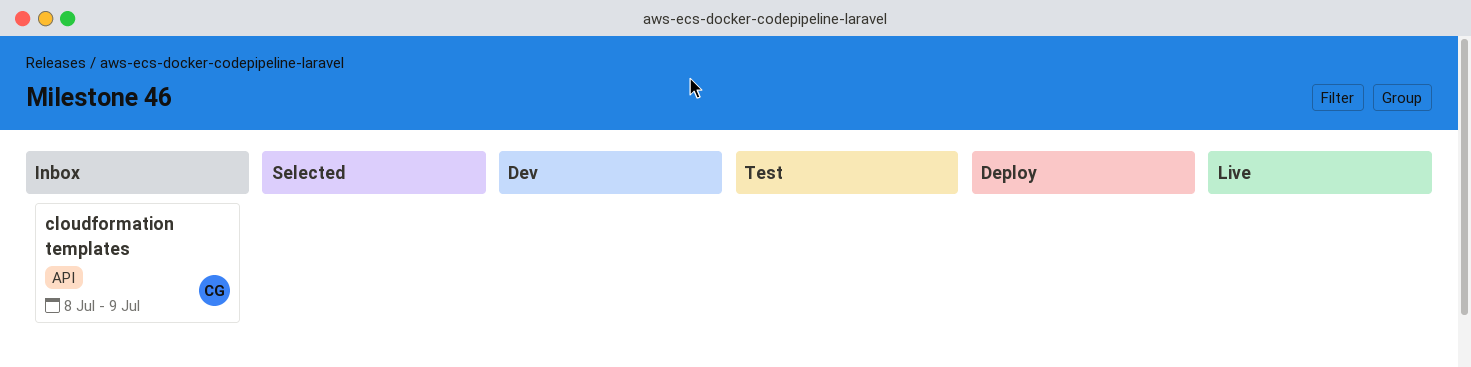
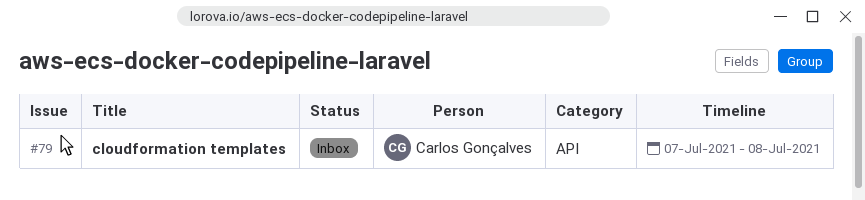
cloudformation templates, start: Jul 8 -> Jul 7
cloudformation templates, due: Jul 9 -> Jul 8

